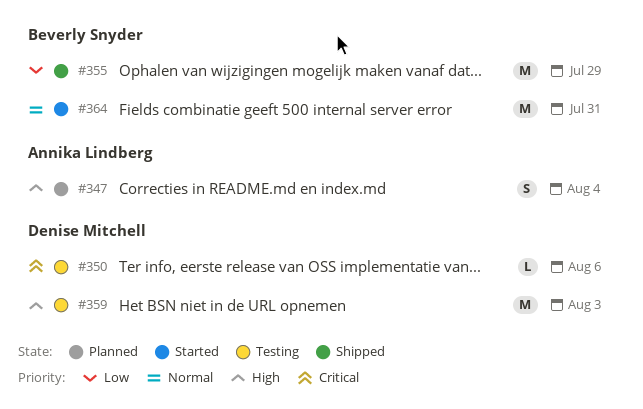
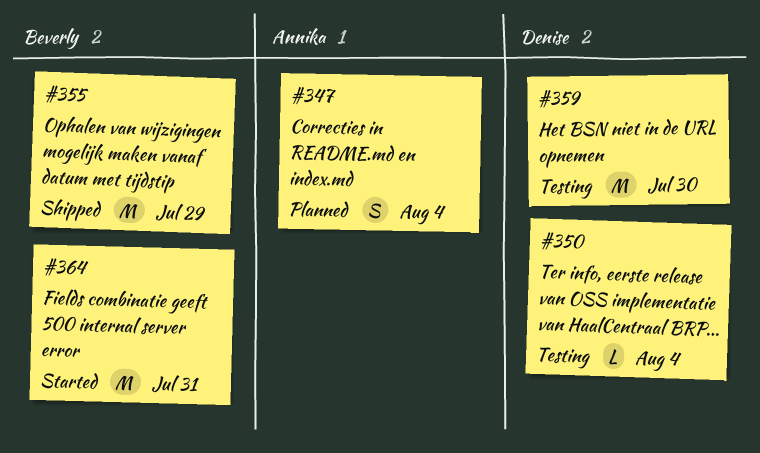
#350, due: Aug 6 -> Aug 4
#359, due: Aug 3 -> Jul 30

